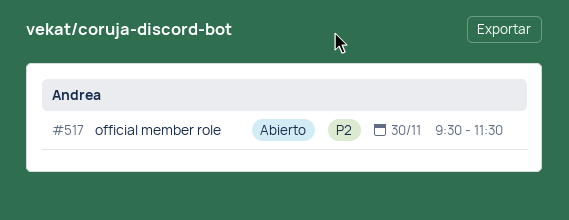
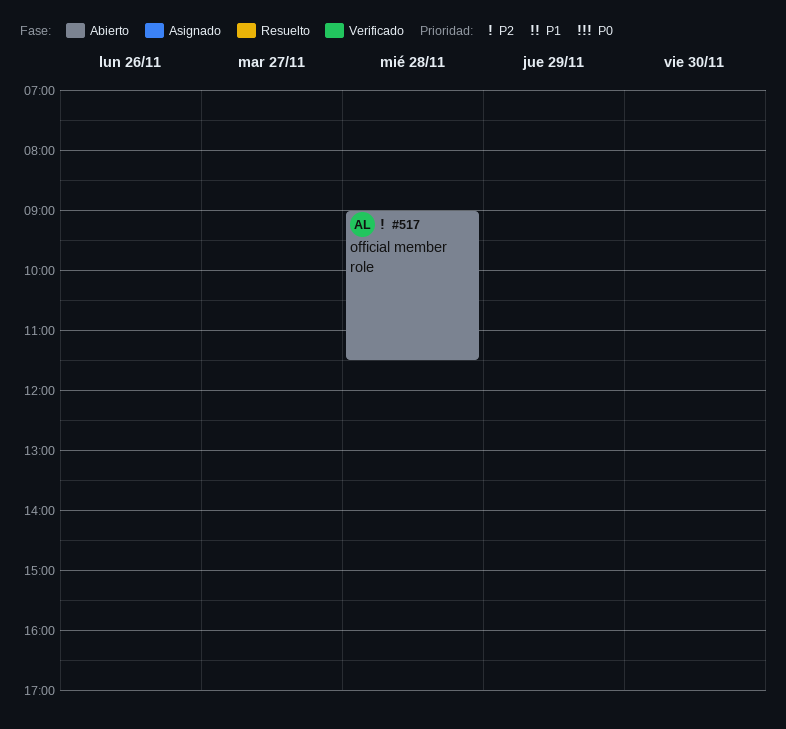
#517, day: Nov 30 -> Nov 28
#517, begins: 09:30 -> 09:00

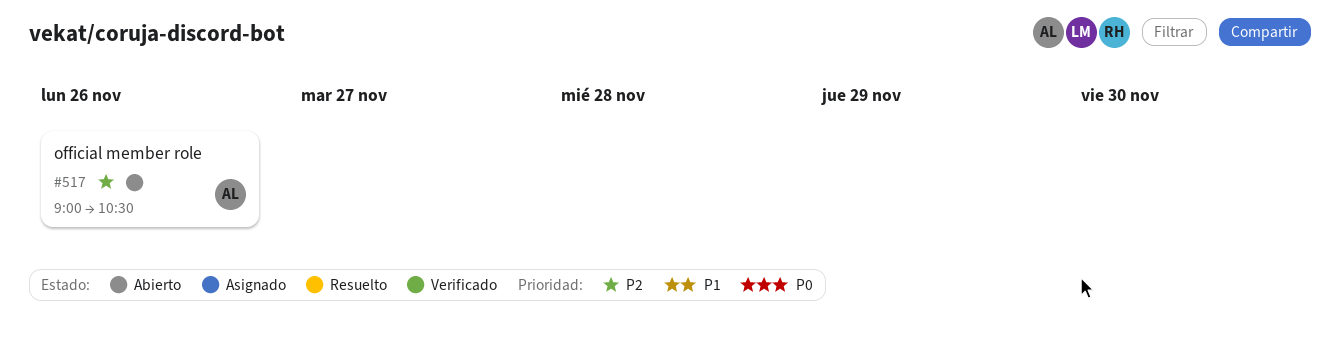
#517, day: Nov 28 -> Nov 26
#517, ends: 11:30 -> 10:30

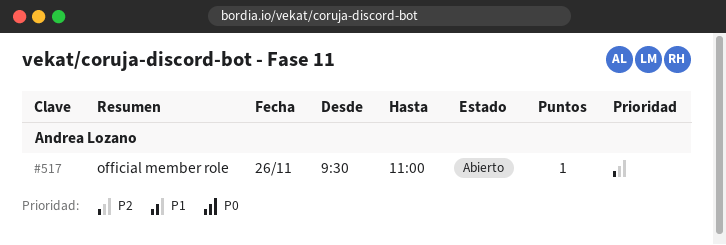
#517, begins: 09:00 -> 09:30
#517, ends: 10:30 -> 11:00

